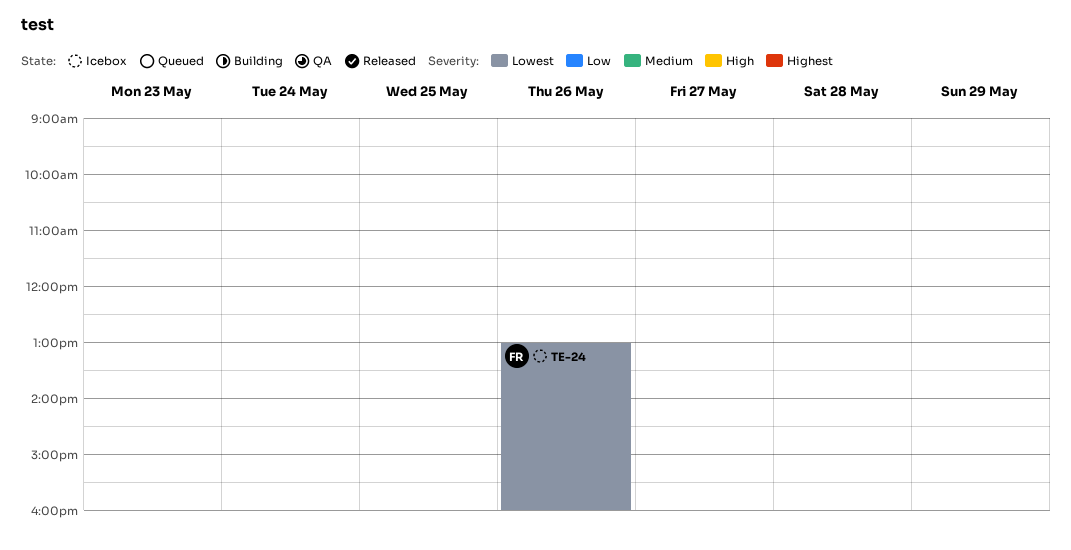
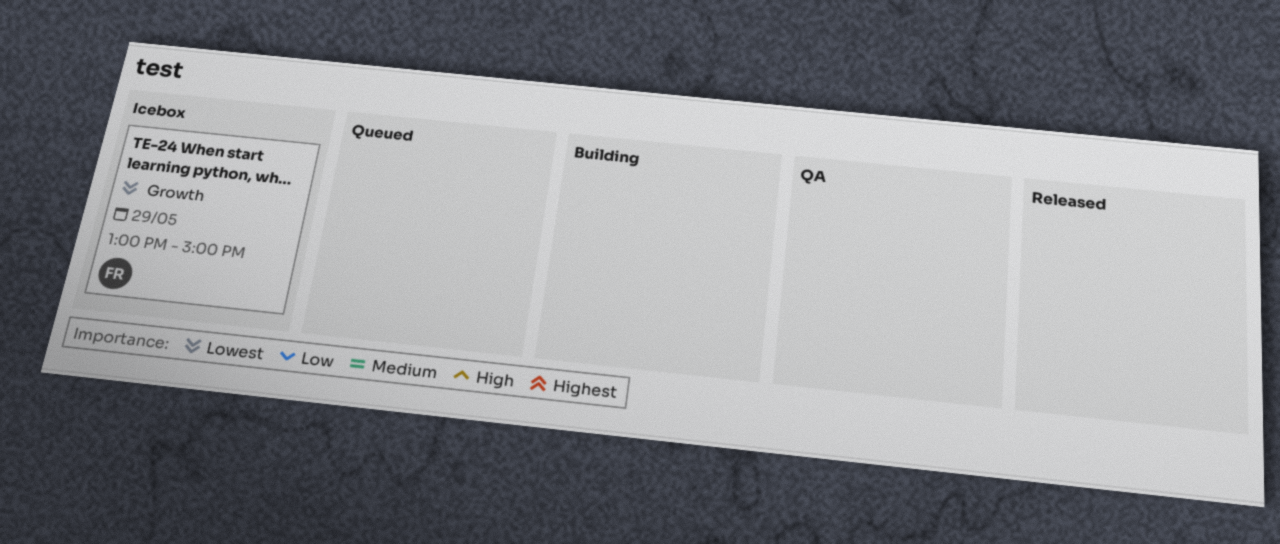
TE-24, day: May 26 -> May 29
TE-24, ends: 16:00 -> 15:00

